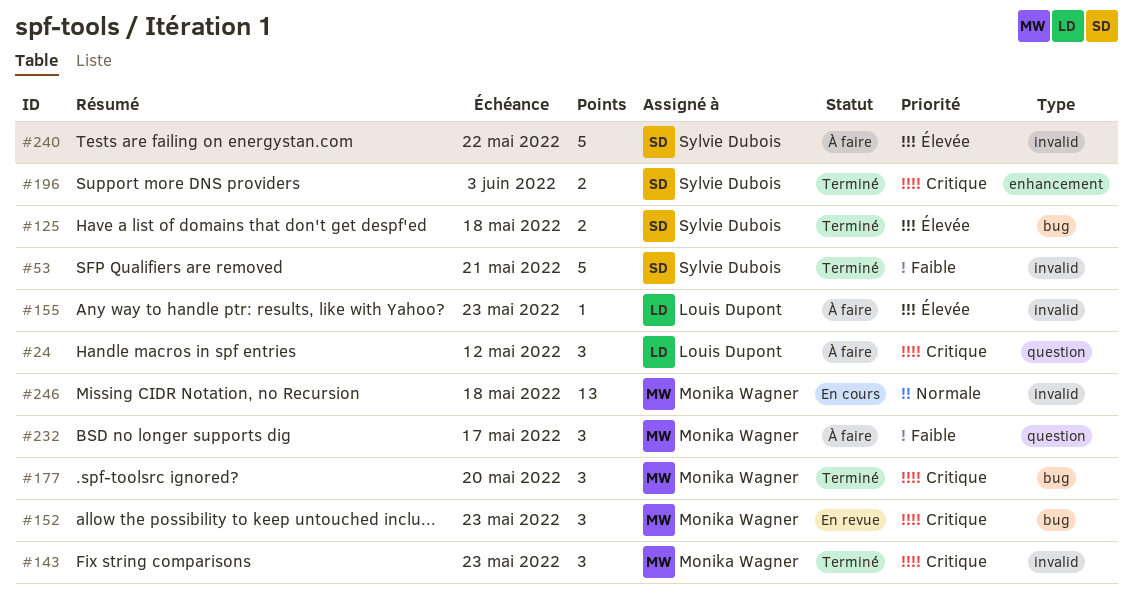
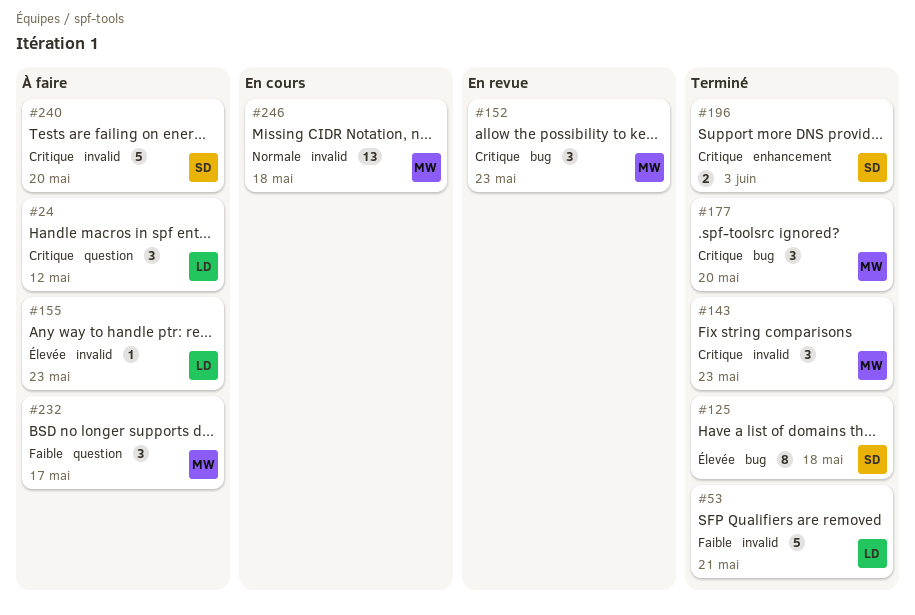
#53, owner: Sylvie Dubois -> Louis Dupont
#125, estimate: 2 -> 8
#240, priority: Élevée -> Critique
#240, due: May 22 -> May 20

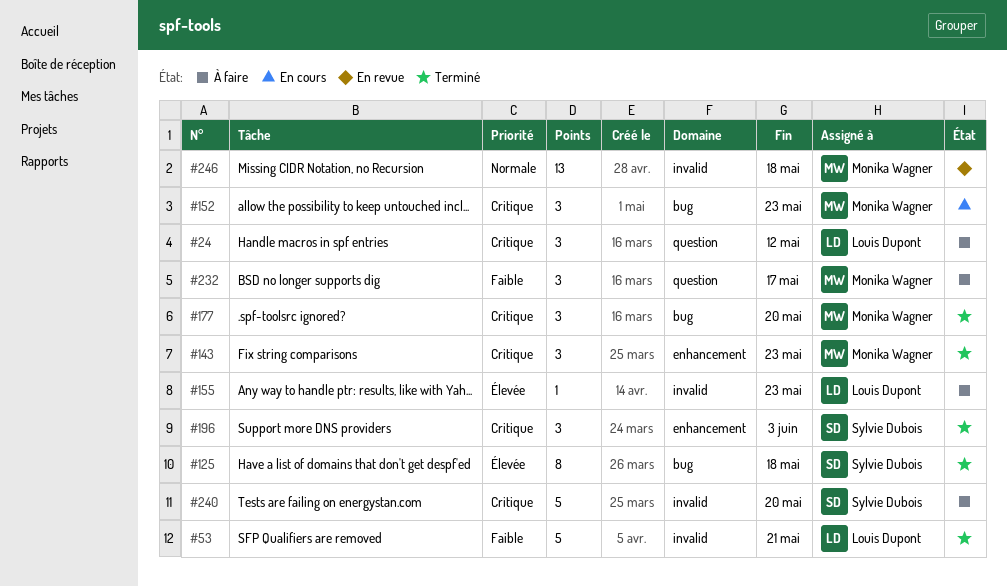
#143, label: invalid -> enhancement
#152, status: En revue -> En cours
#196, estimate: 2 -> 3
#246, status: En cours -> En revue

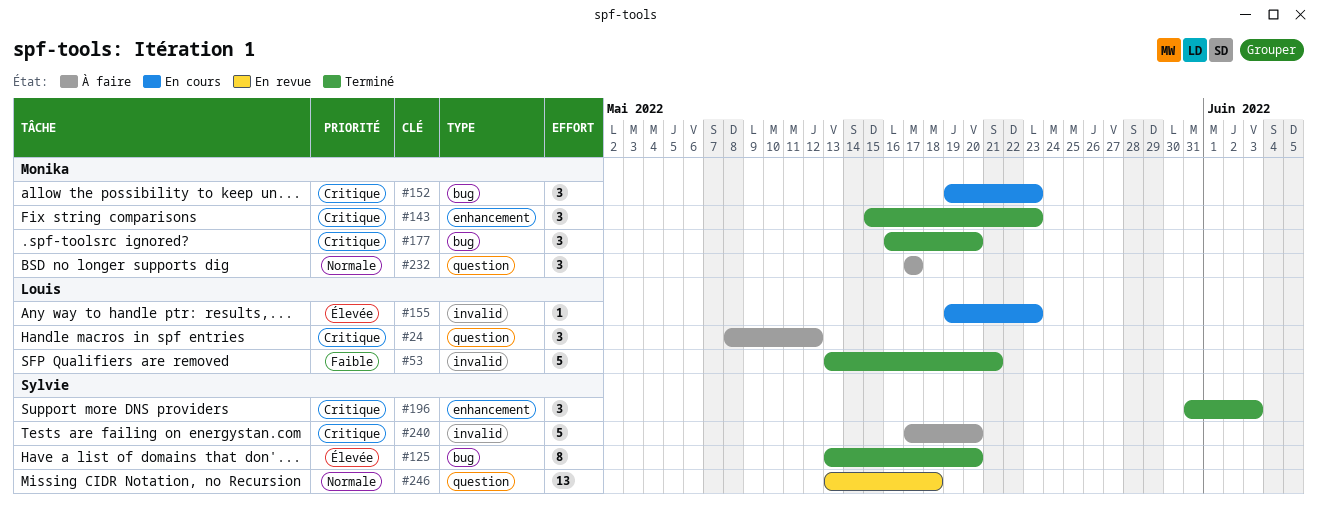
#125, due: May 18 -> May 20
#155, status: À faire -> En cours
#232, priority: Faible -> Normale
#246, owner: Monika Wagner -> Sylvie Dubois
#246, label: invalid -> question

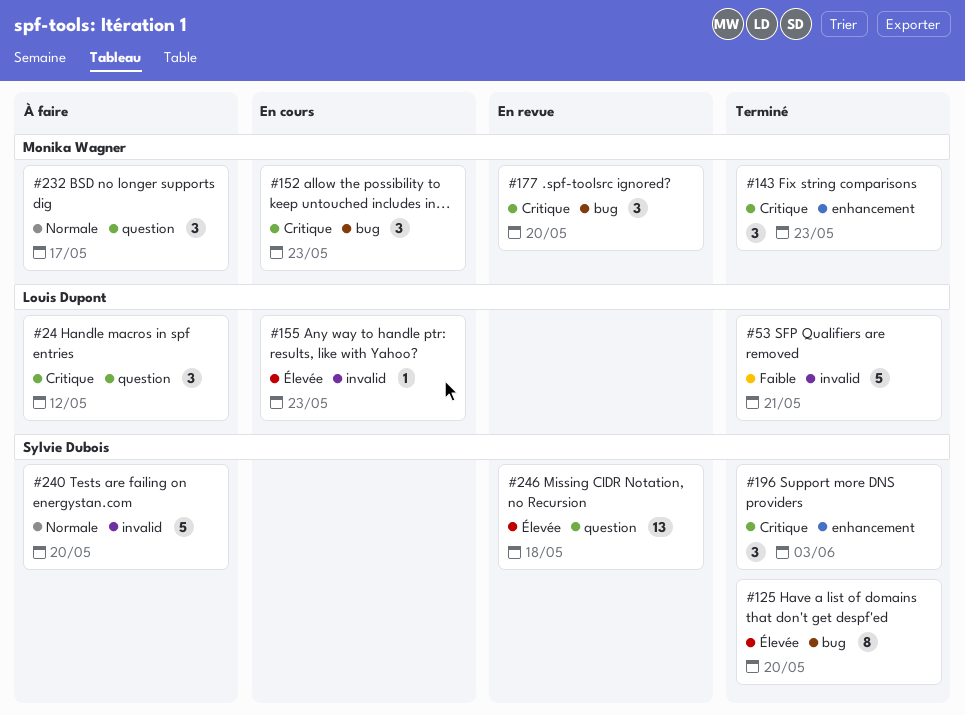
#177, status: Terminé -> En revue
#240, priority: Critique -> Normale
#246, priority: Normale -> Élevée

